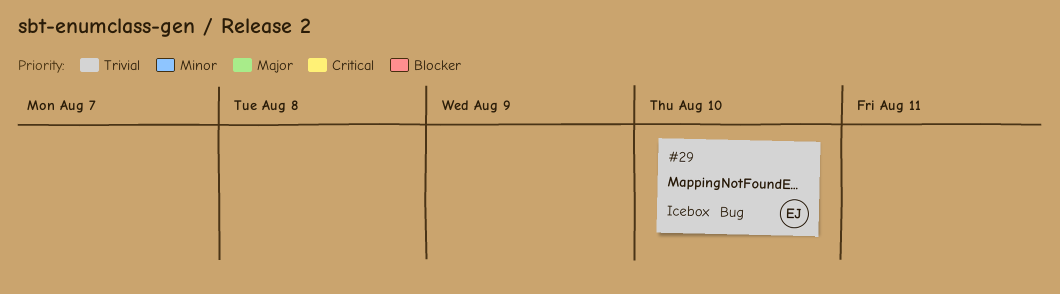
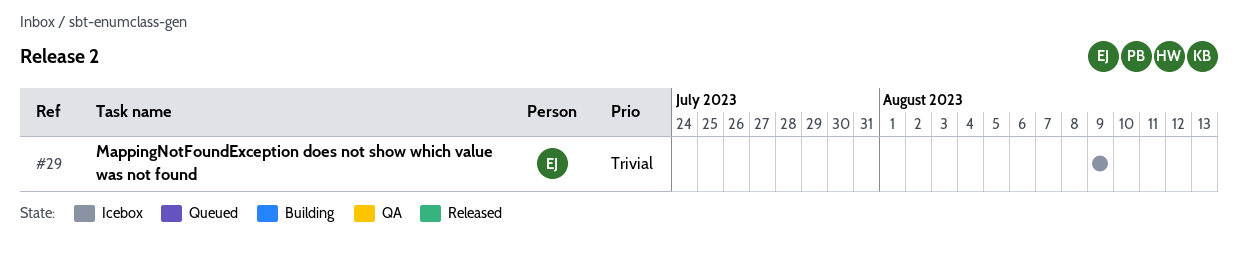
#29, due: Aug 10 -> Aug 9

